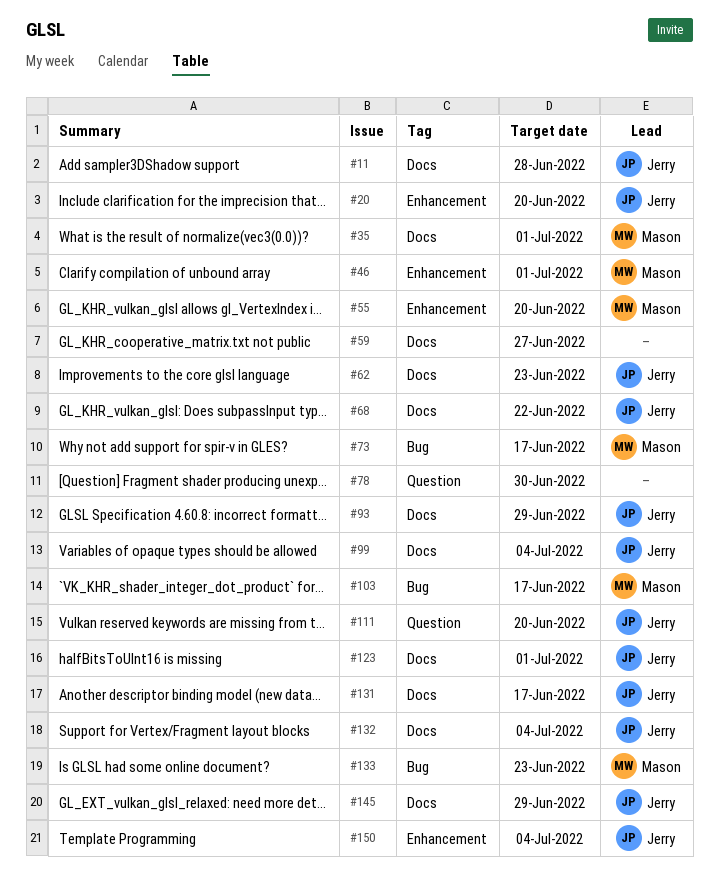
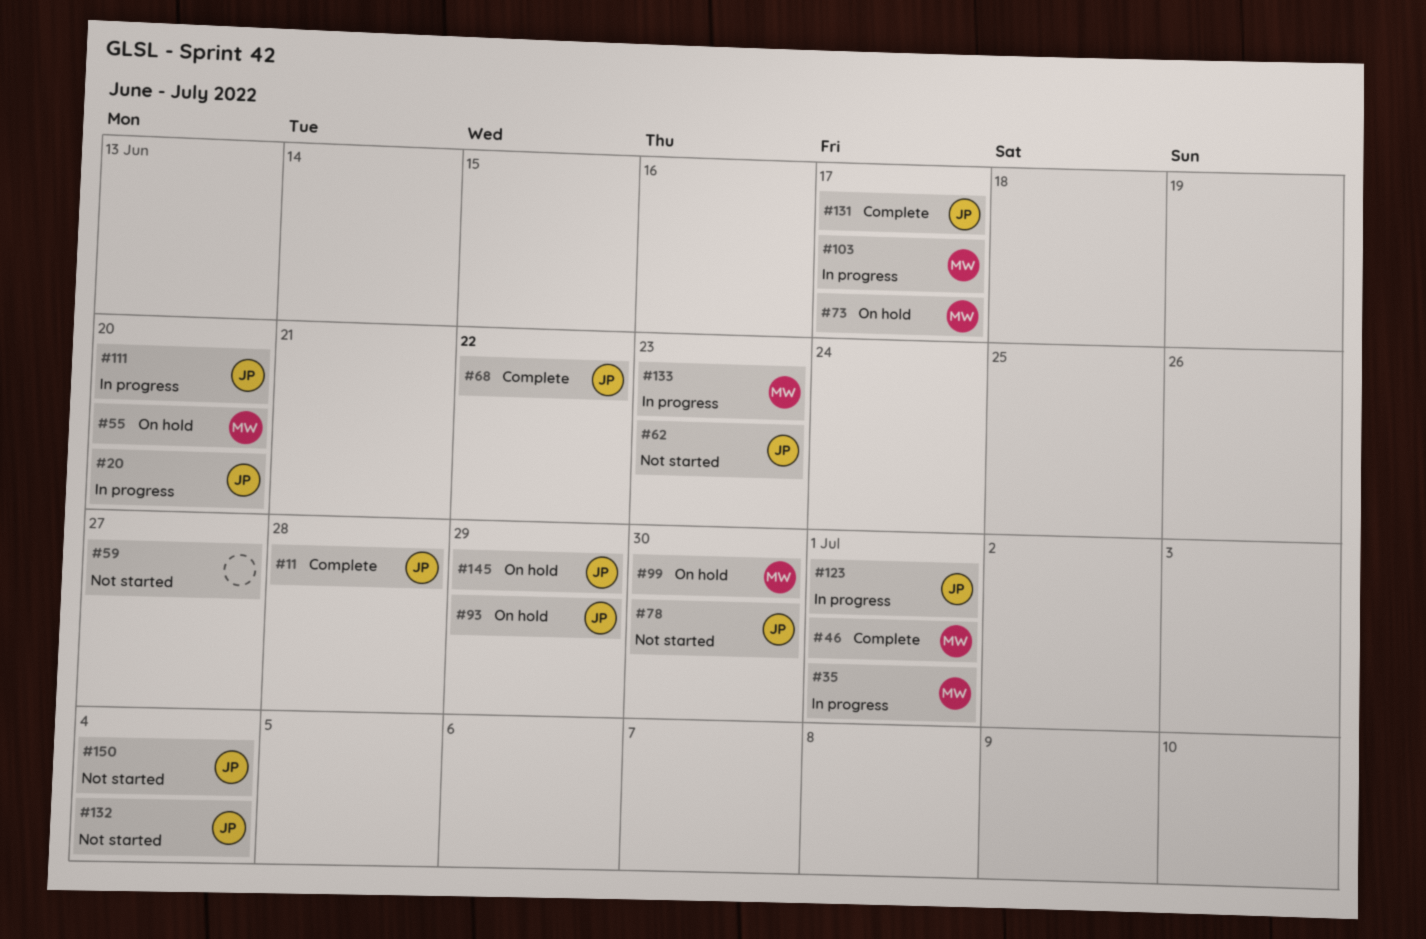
#78, owner: none -> Jerry
#99, owner: Jerry -> Mason
#99, due: Jul 4 -> Jun 30

